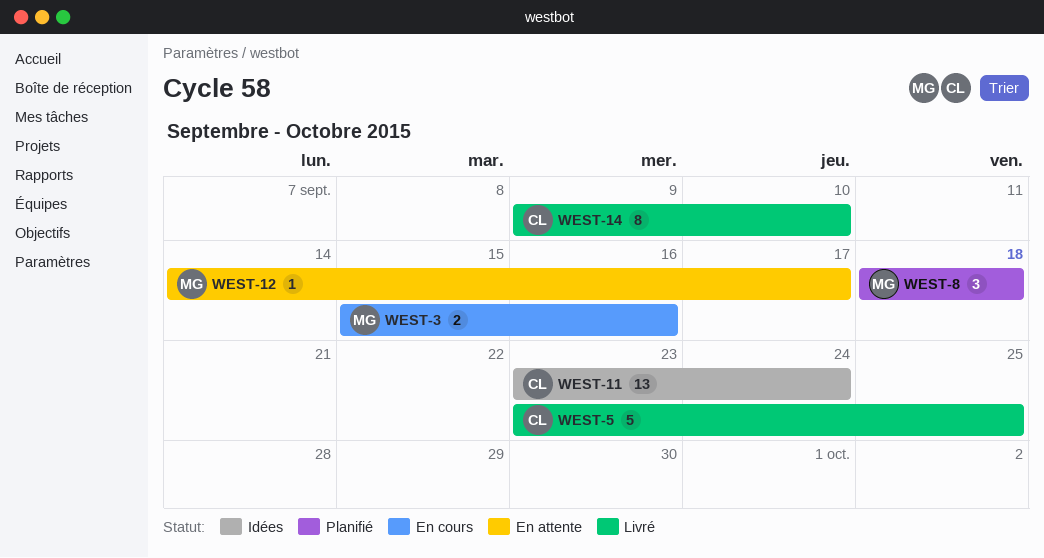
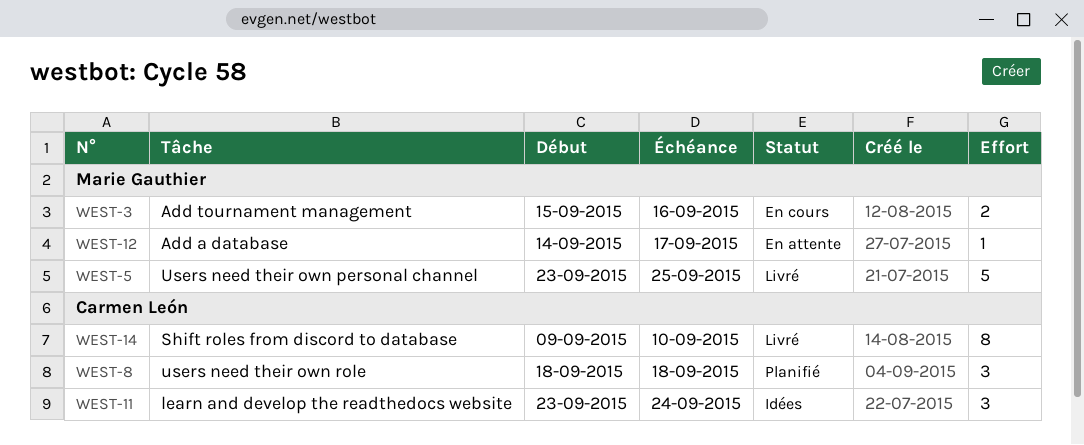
WEST-5, owner: Carmen León -> Marie Gauthier
WEST-8, owner: Marie Gauthier -> Carmen León
WEST-11, estimate: 13 -> 3

